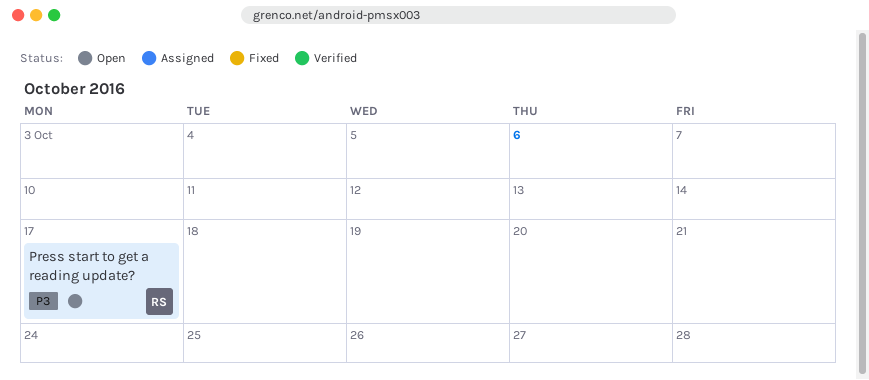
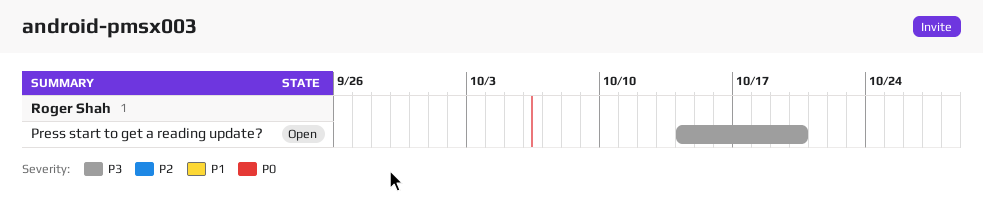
Press start to get a reading update?, due: Oct 17 -> Oct 20

